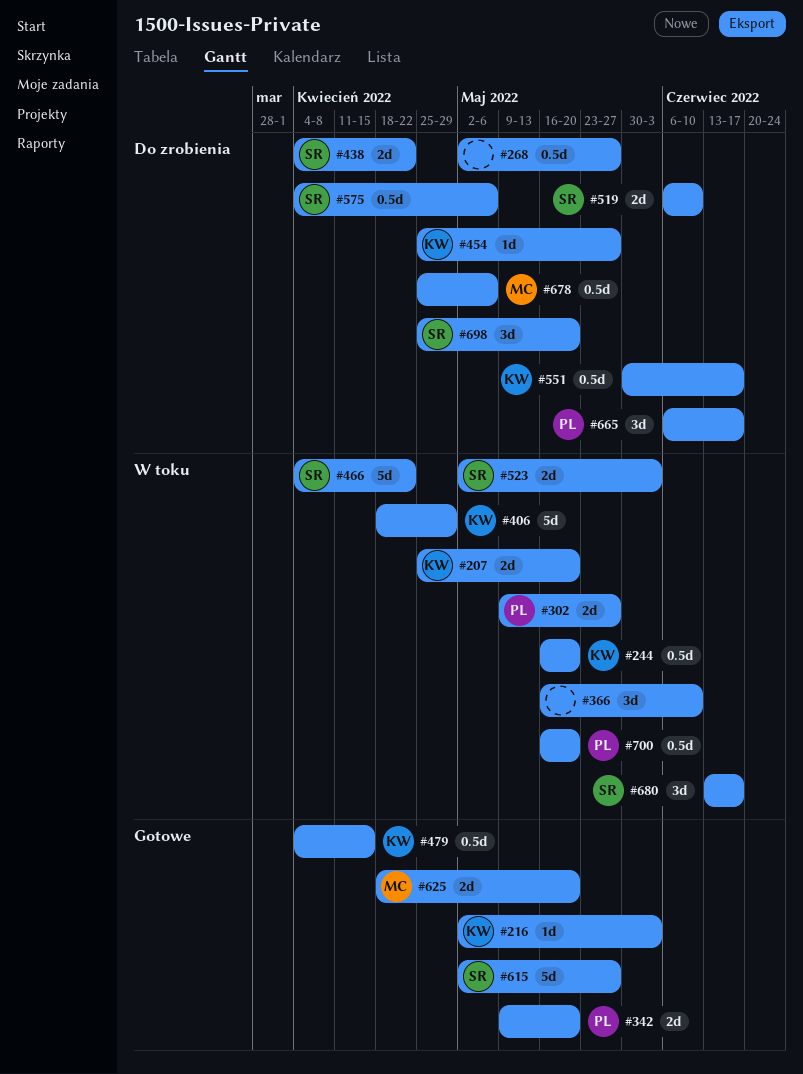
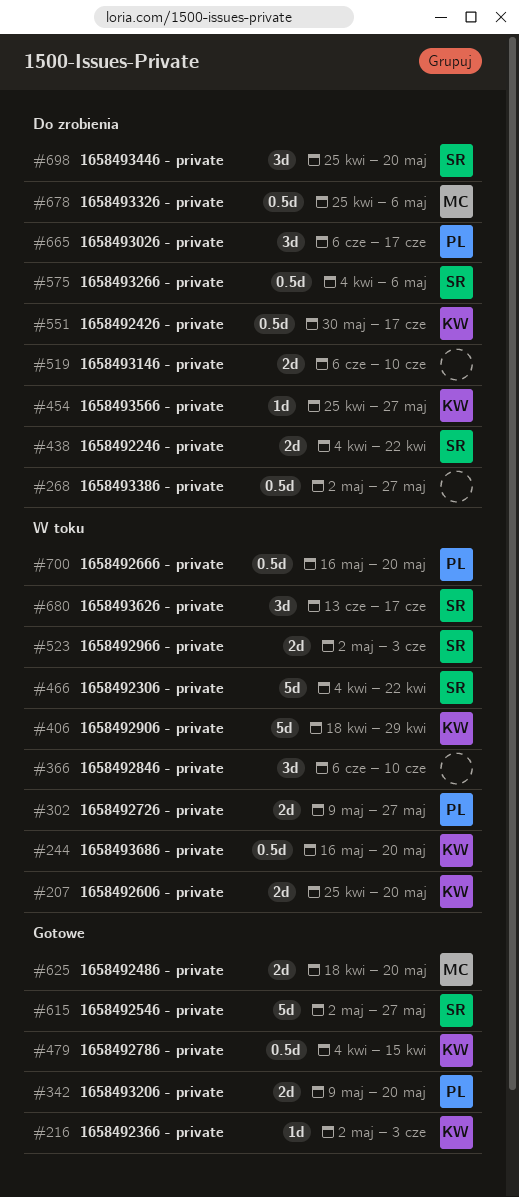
#366, start: May 16 -> Jun 6
#519, owner: SR -> none

